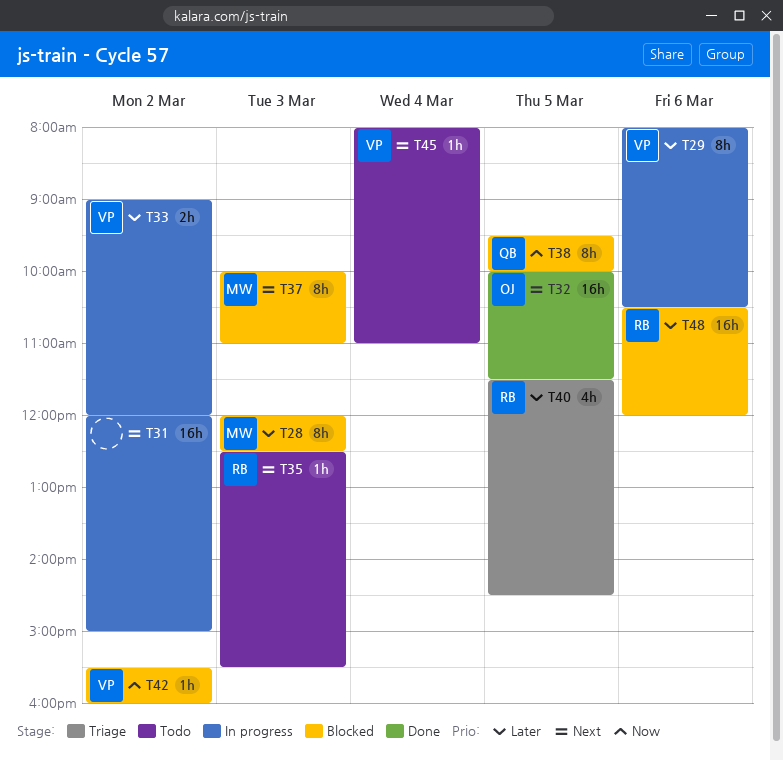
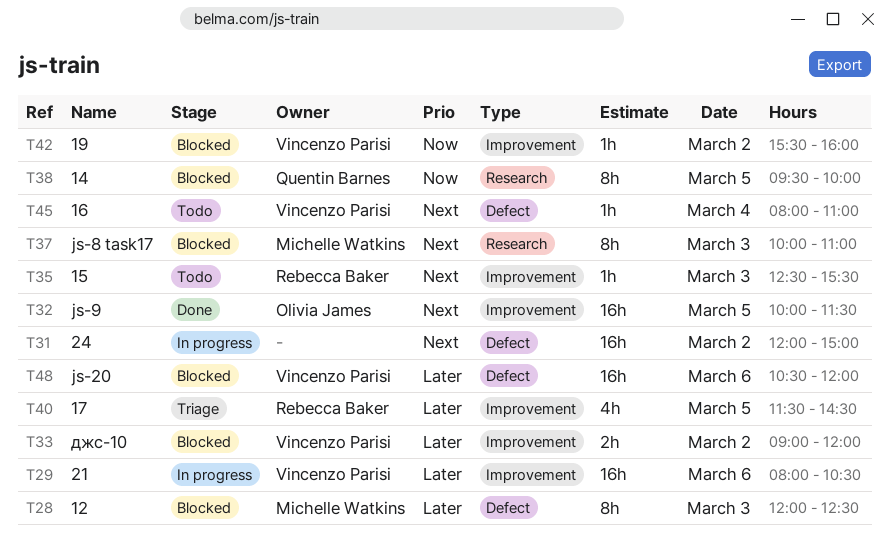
T29, estimate: 8h -> 16h
T33, status: In progress -> Blocked
T48, owner: Rebecca Baker -> Vincenzo Parisi

